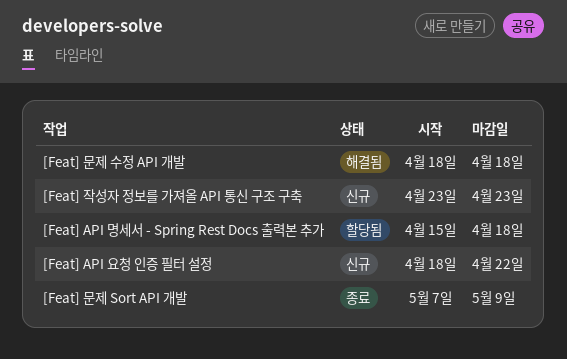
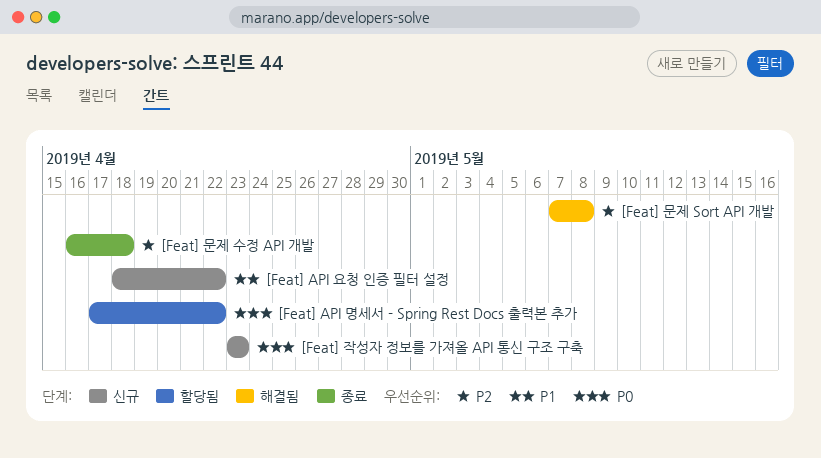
[Feat] API 명세서 - Spring Rest Docs 출력본 추가, start: Apr 15 -> Apr 17
[Feat] API 명세서 - Spring Rest Docs 출력본 추가, due: Apr 18 -> Apr 22
[Feat] 문제 Sort API 개발, status: 종료 -> 해결됨
[Feat] 문제 Sort API 개발, due: May 9 -> May 8
[Feat] 문제 수정 API 개발, status: 해결됨 -> 종료
[Feat] 문제 수정 API 개발, start: Apr 18 -> Apr 16

